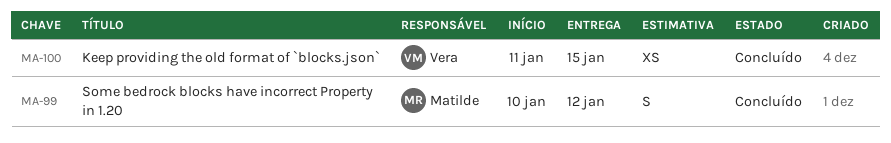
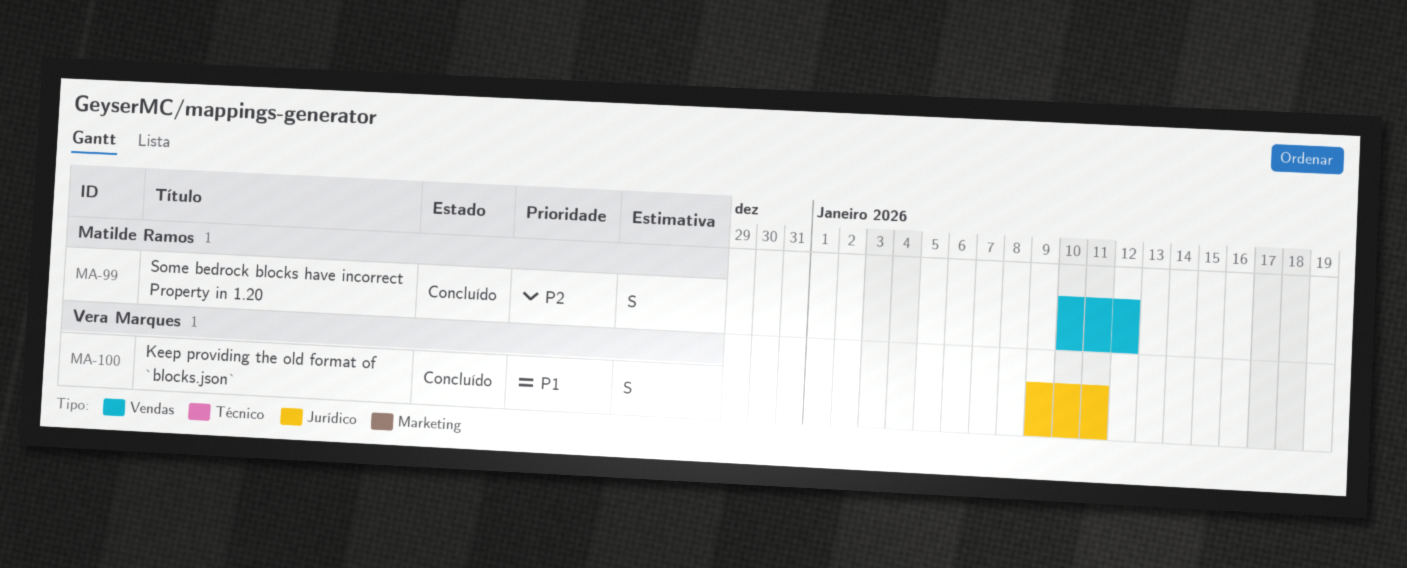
MA-100, estimate: XS -> S
MA-100, start: Jan 11 -> Jan 9
MA-100, due: Jan 15 -> Jan 11

